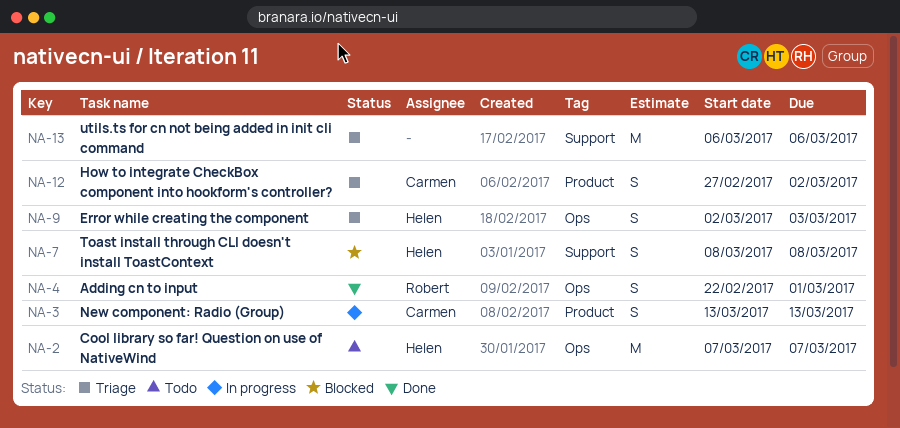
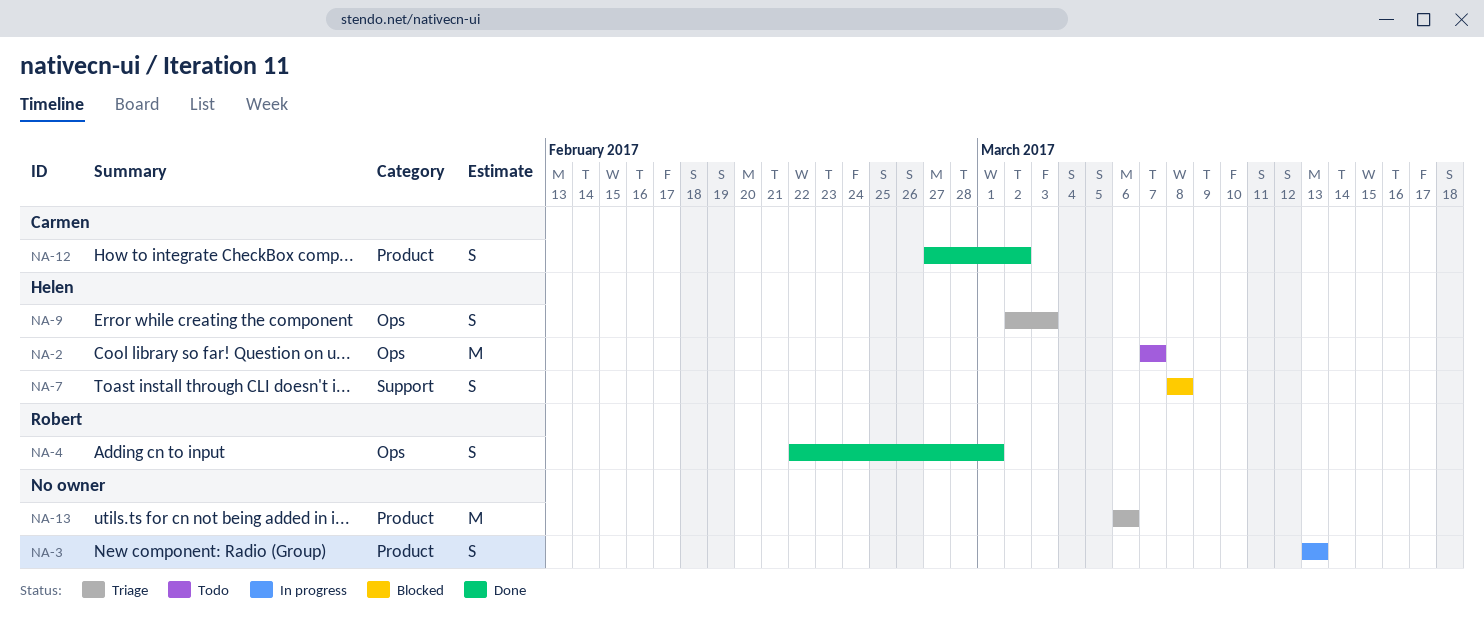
NA-3, owner: Carmen -> none
NA-12, status: Triage -> Done
NA-13, label: Support -> Product

